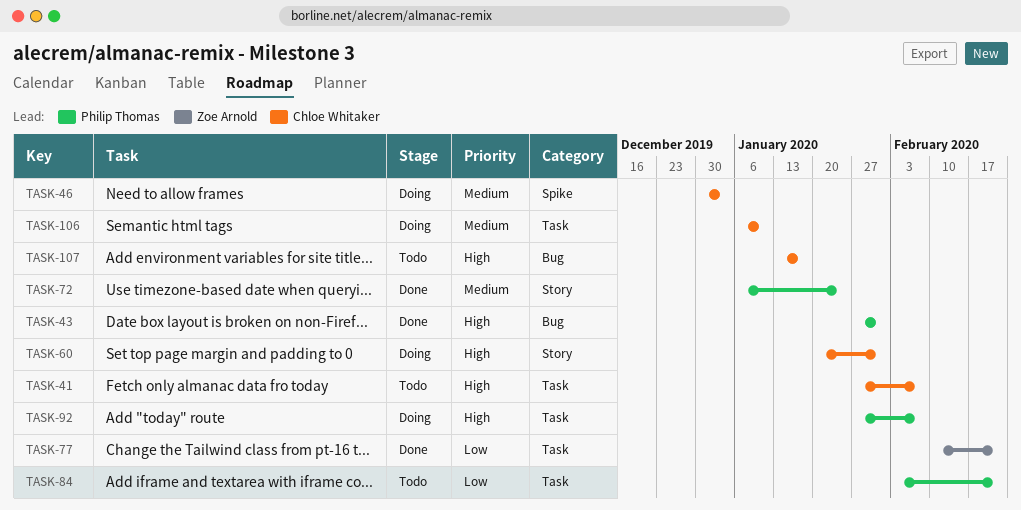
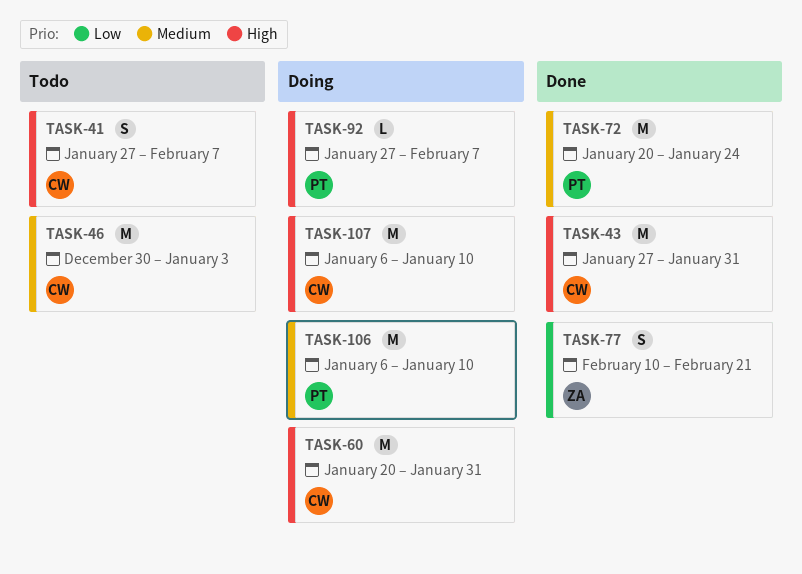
TASK-43, owner: Philip Thomas -> Chloe Whitaker
TASK-46, status: Doing -> Todo
TASK-72, start: Jan 6 -> Jan 20
TASK-84: present -> none
TASK-106, owner: Chloe Whitaker -> Philip Thomas
TASK-107, status: Todo -> Doing
TASK-107, start: Jan 13 -> Jan 6
TASK-107, due: Jan 17 -> Jan 10

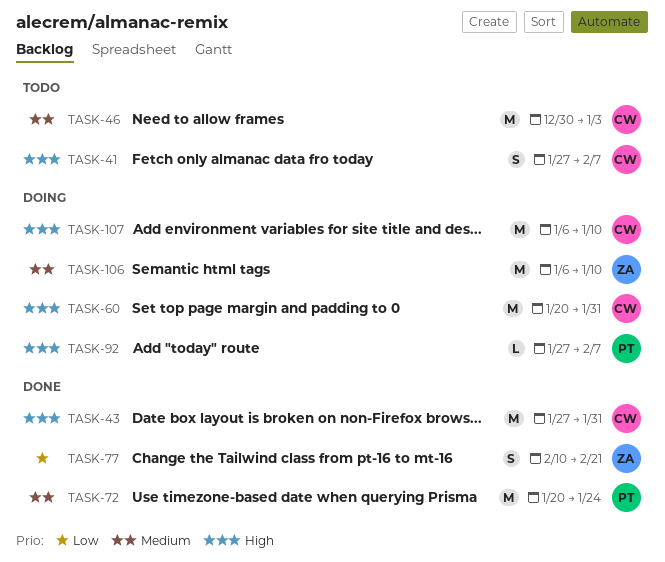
TASK-106, owner: PT -> ZA

